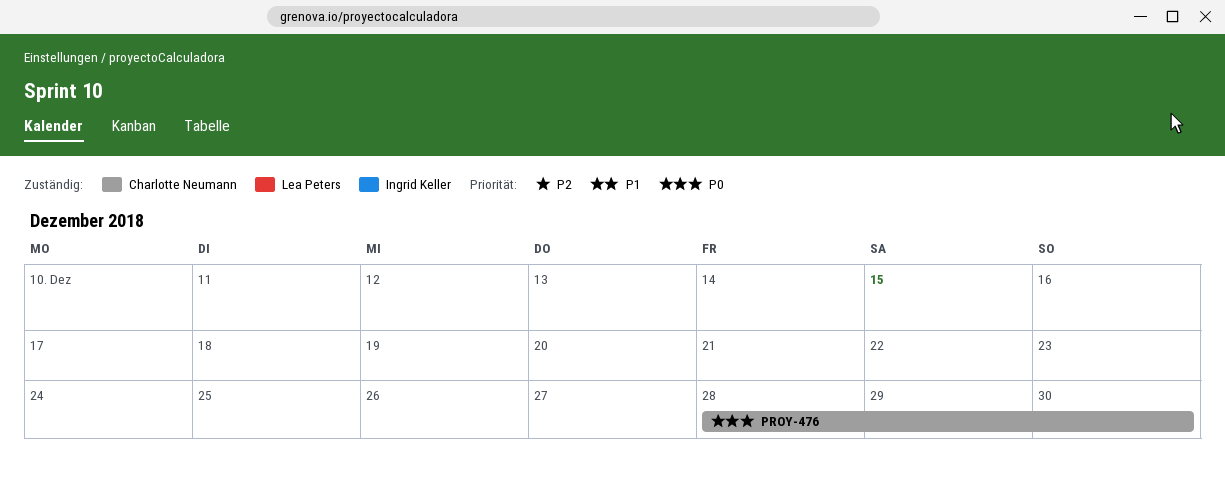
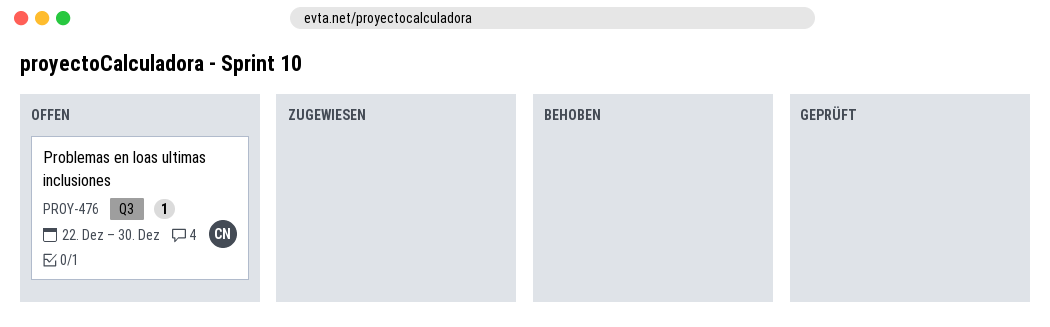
PROY-476, start: Dec 28 -> Dec 22

